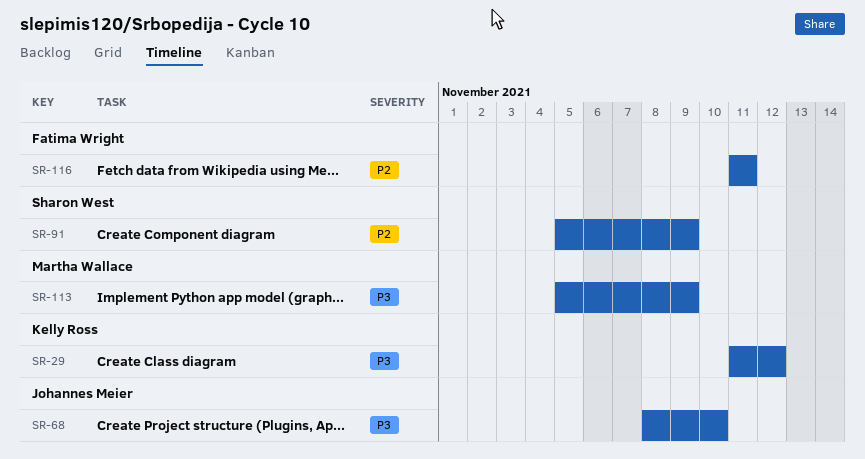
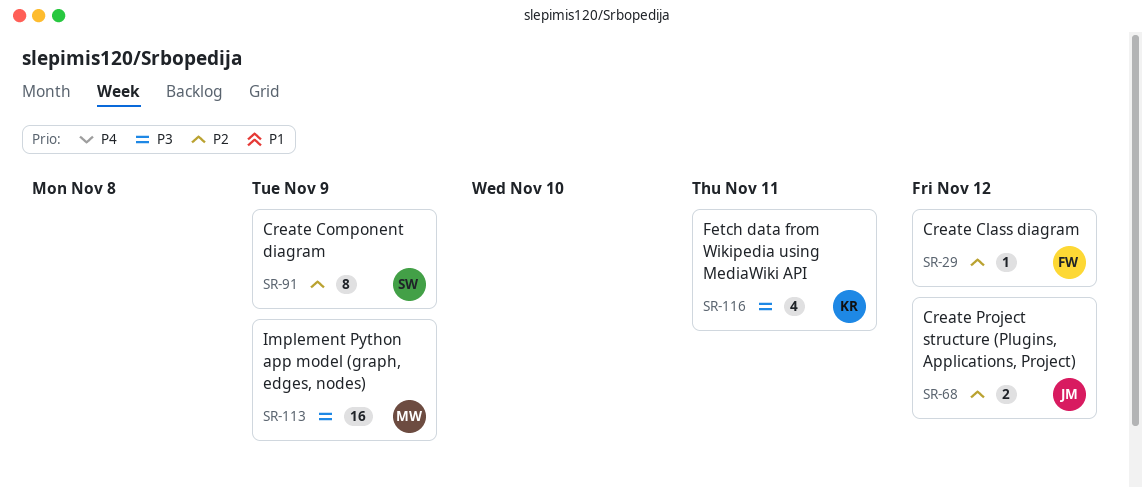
SR-29, owner: Kelly Ross -> Fatima Wright
SR-29, priority: P3 -> P2
SR-68, priority: P3 -> P2
SR-68, due: Nov 10 -> Nov 12
SR-116, owner: Fatima Wright -> Kelly Ross
SR-116, priority: P2 -> P3

